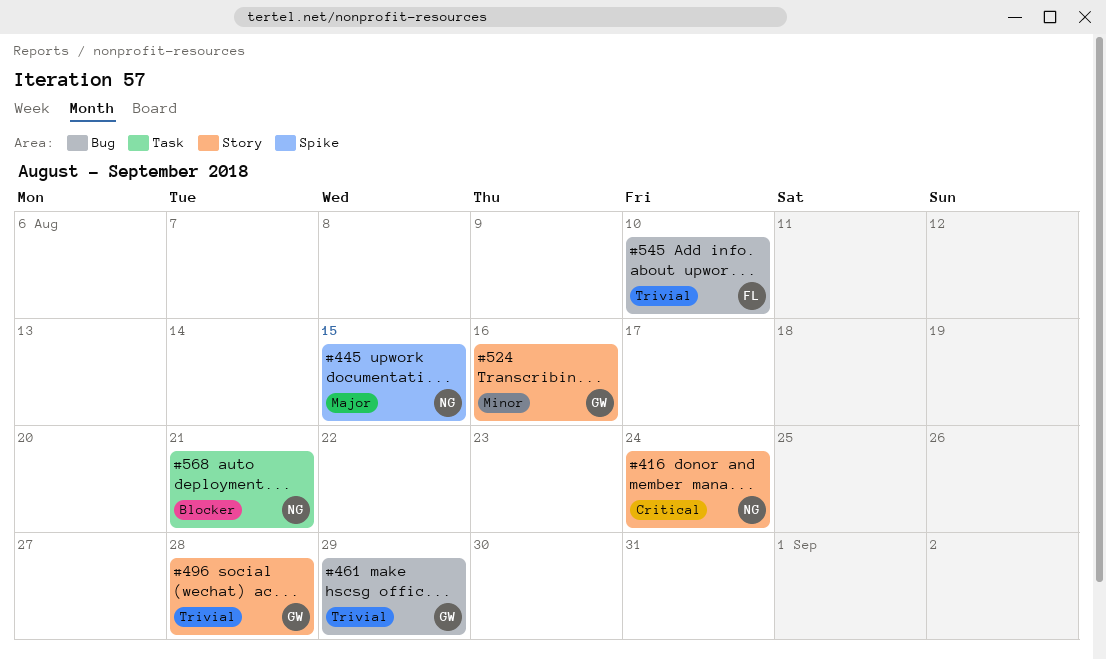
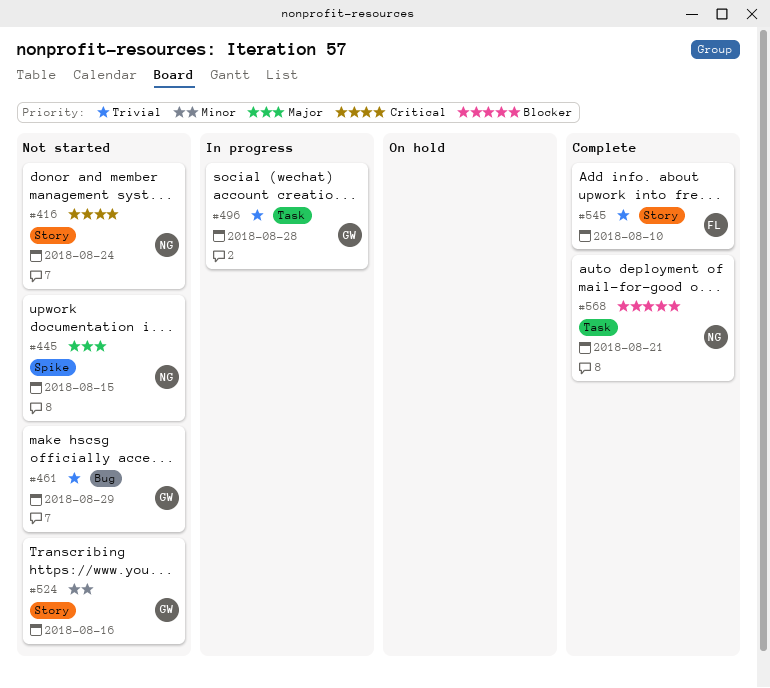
#496, label: Story -> Task
#545, label: Bug -> Story

